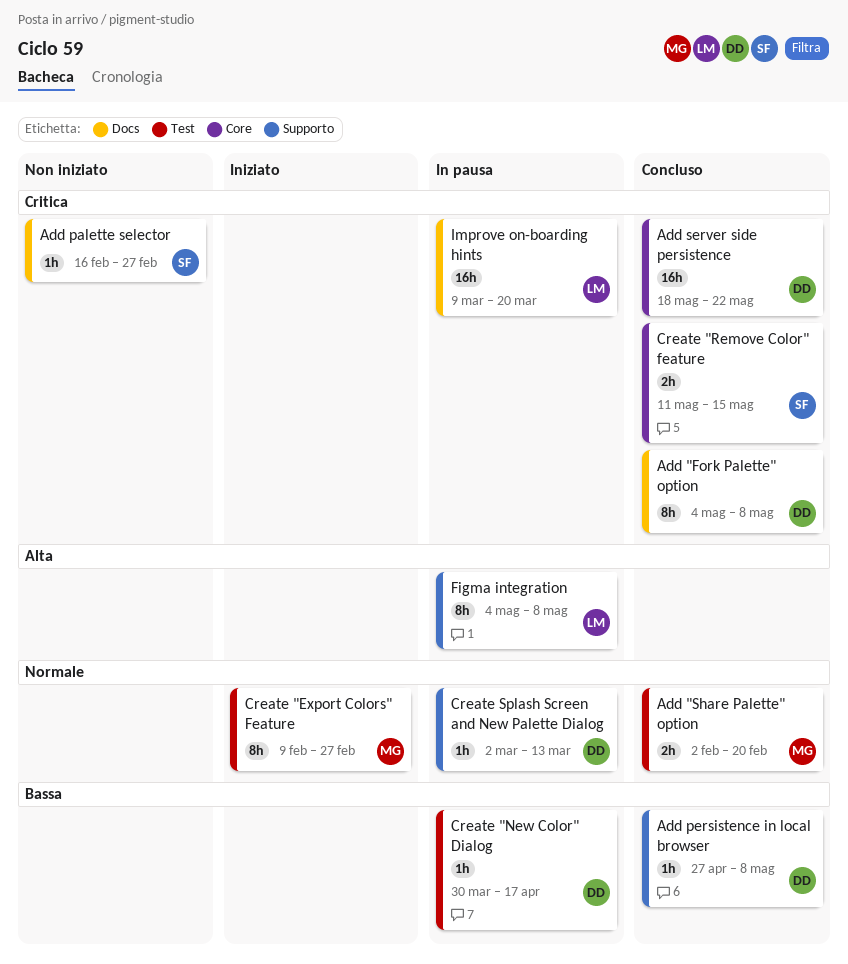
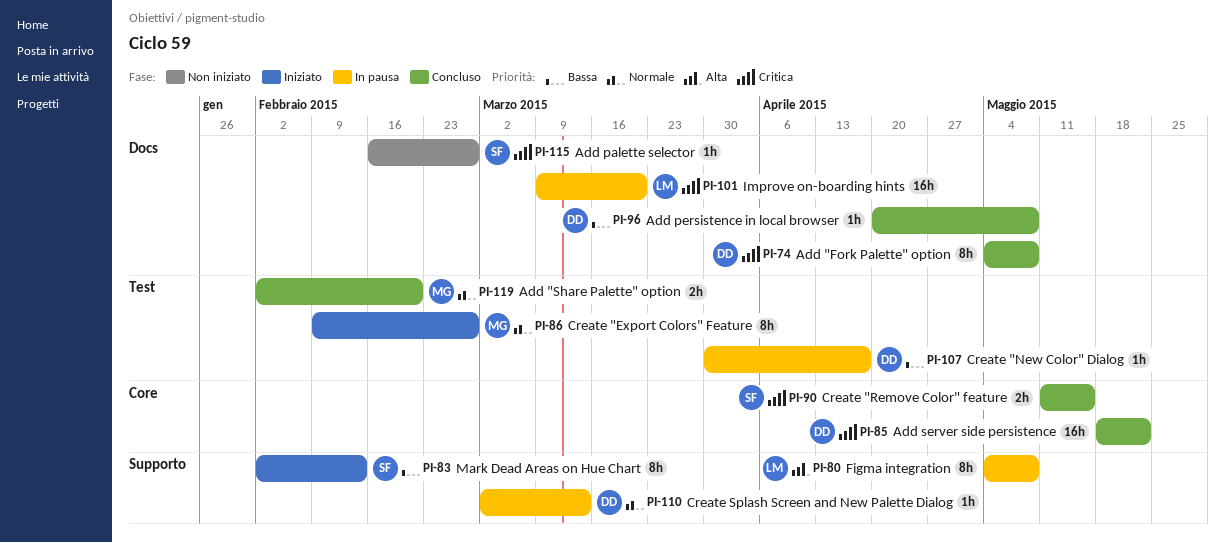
Add persistence in local browser, label: Supporto -> Docs
Add persistence in local browser, start: Apr 27 -> Apr 20
Mark Dead Areas on Hue Chart: none -> present

